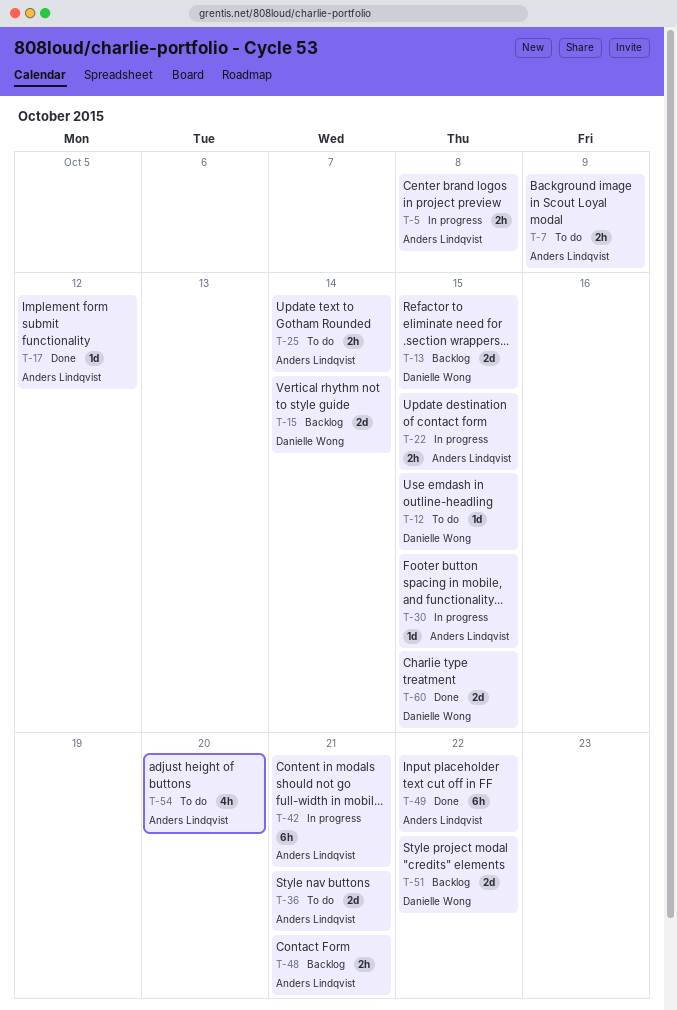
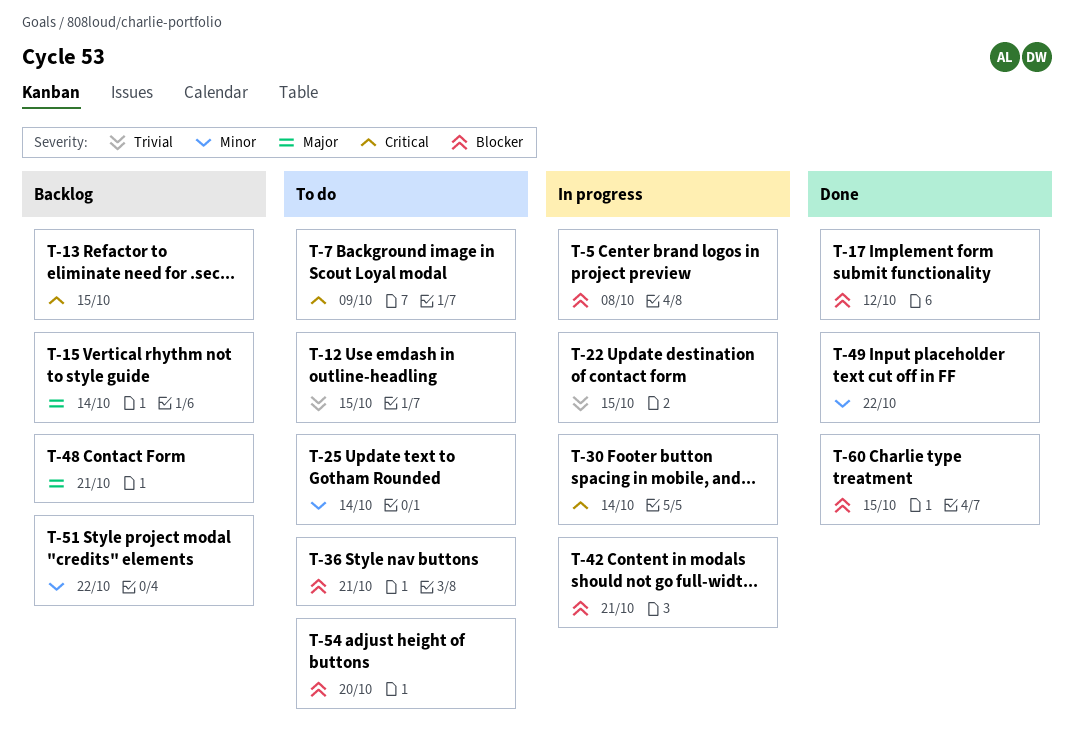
T-30, due: Oct 15 -> Oct 14

